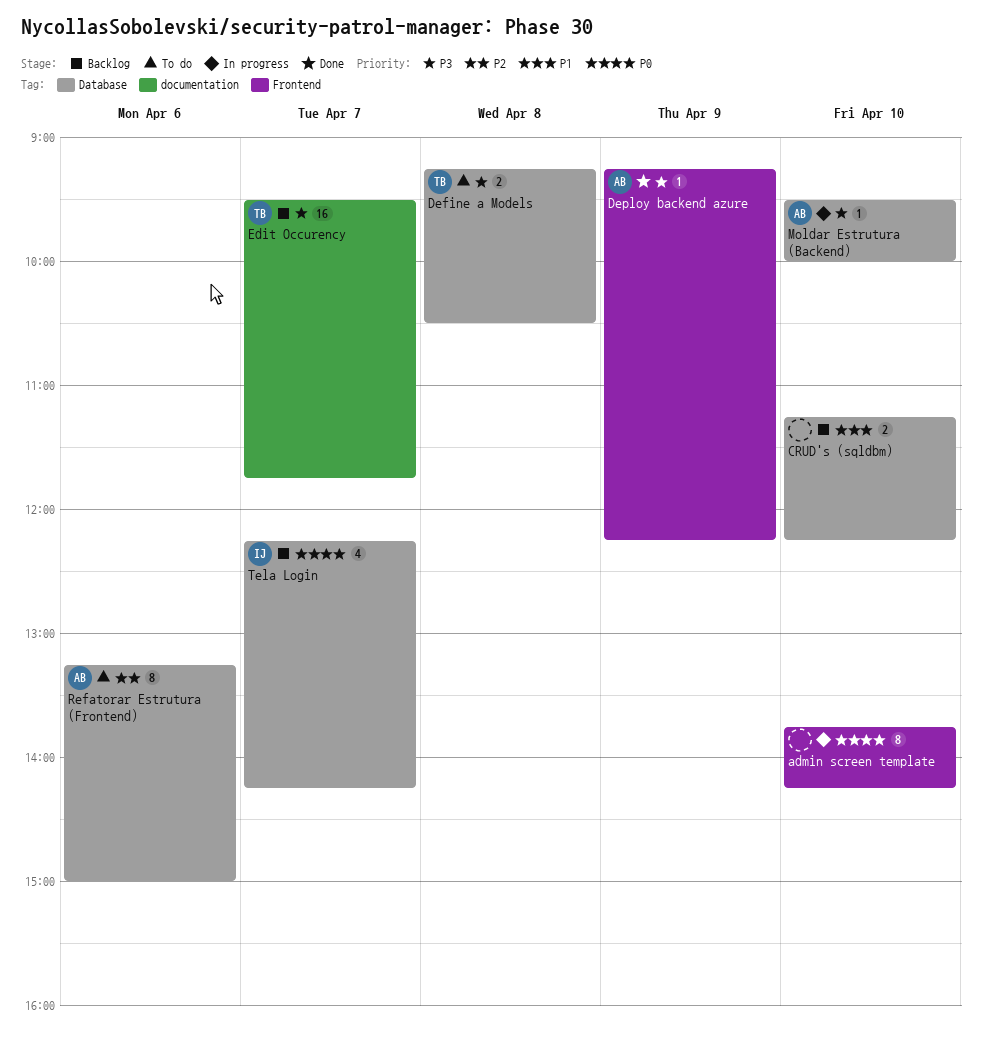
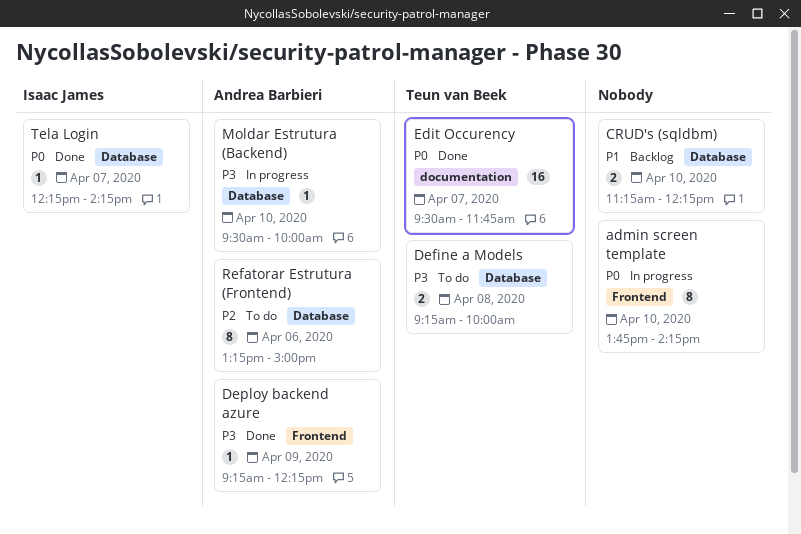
Define a Models, ends: 10:30 -> 10:00
Edit Occurency, status: Backlog -> Done
Edit Occurency, priority: P3 -> P0
Tela Login, status: Backlog -> Done
Tela Login, estimate: 4 -> 1

